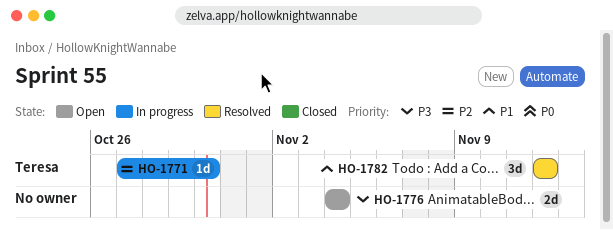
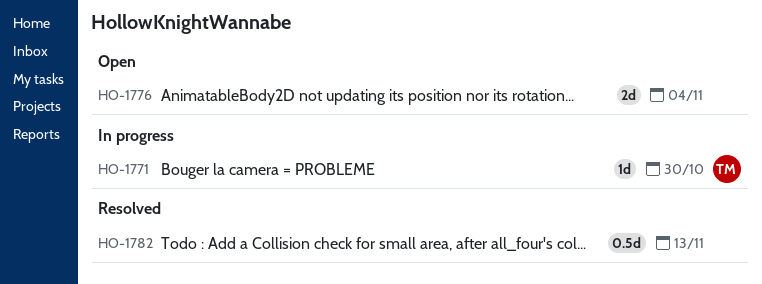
HO-1782, owner: Teresa -> none
HO-1782, estimate: 3d -> 0.5d
HO-1782, due: Nov 12 -> Nov 13

